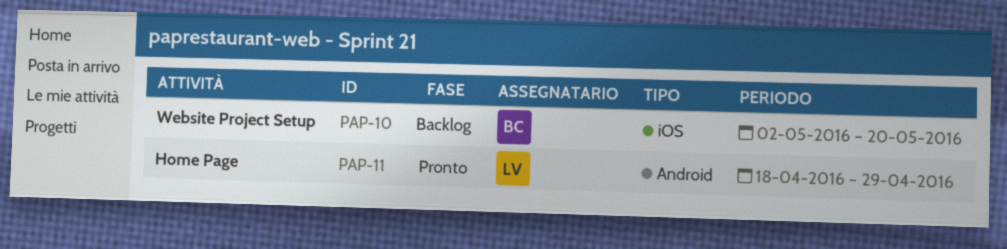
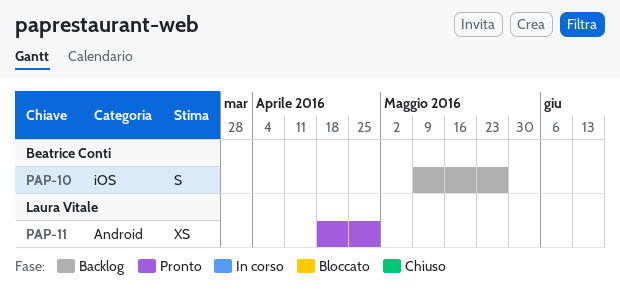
PAP-10, start: May 2 -> May 9
PAP-10, due: May 20 -> May 27

